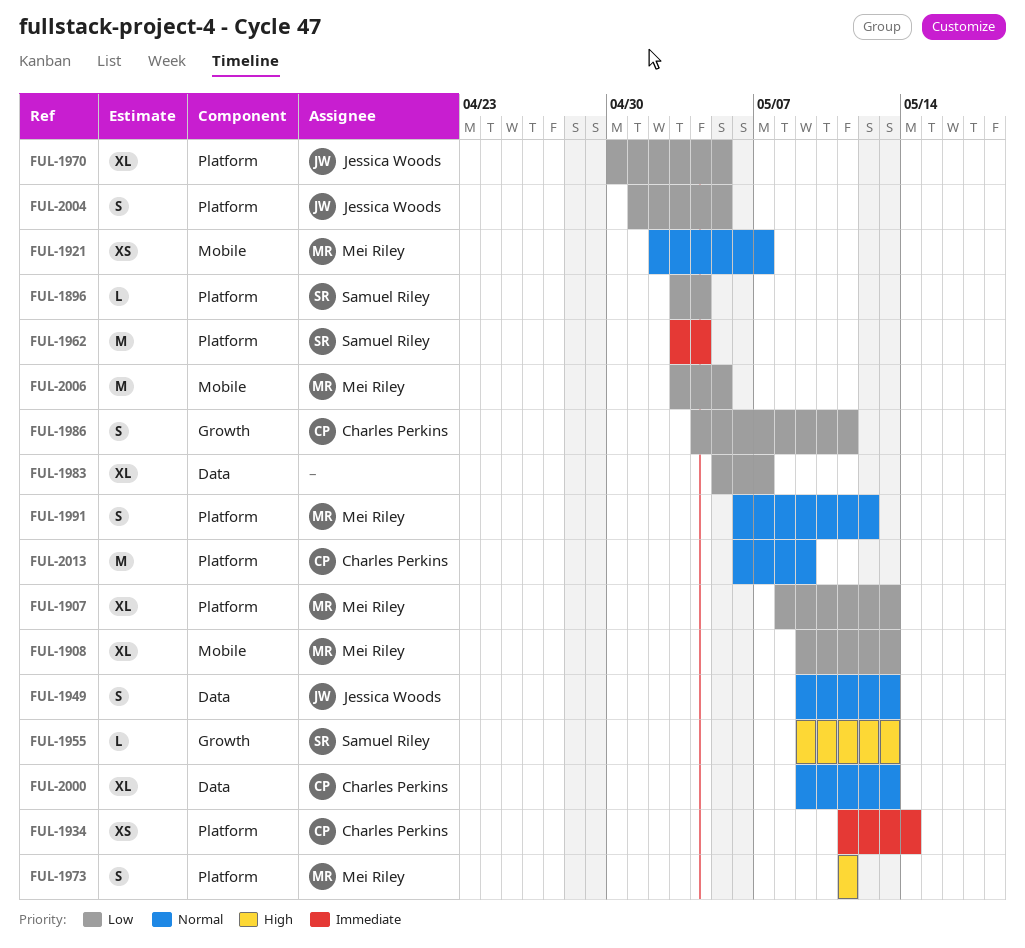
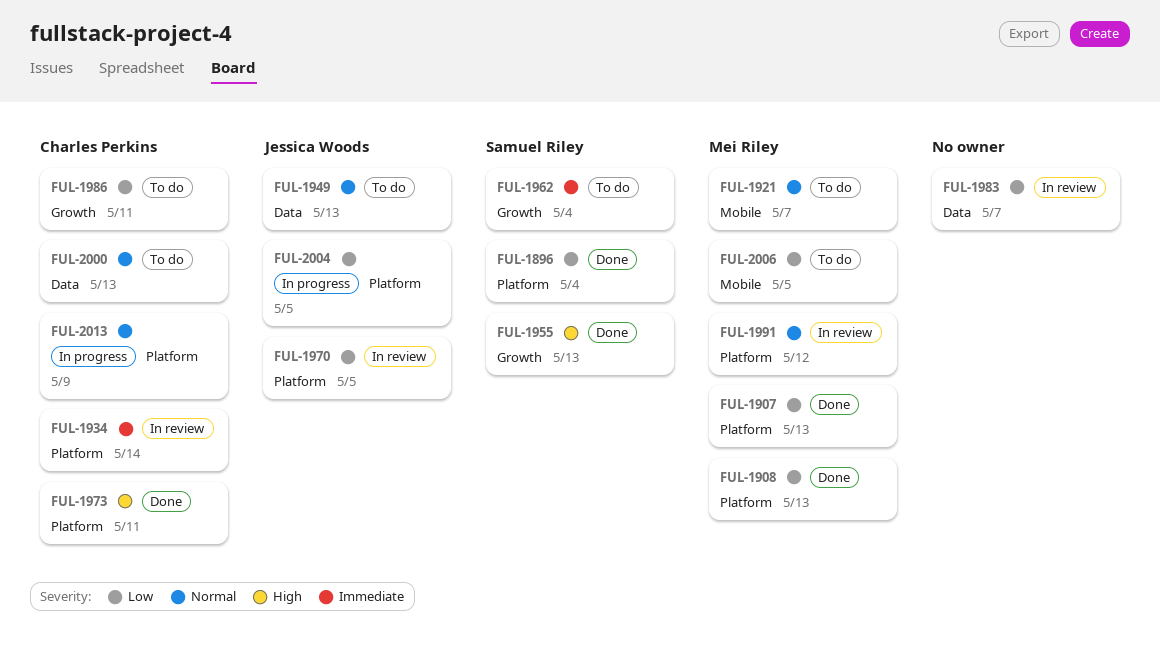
FUL-1908, label: Mobile -> Platform
FUL-1962, label: Platform -> Growth
FUL-1973, owner: Mei Riley -> Charles Perkins

